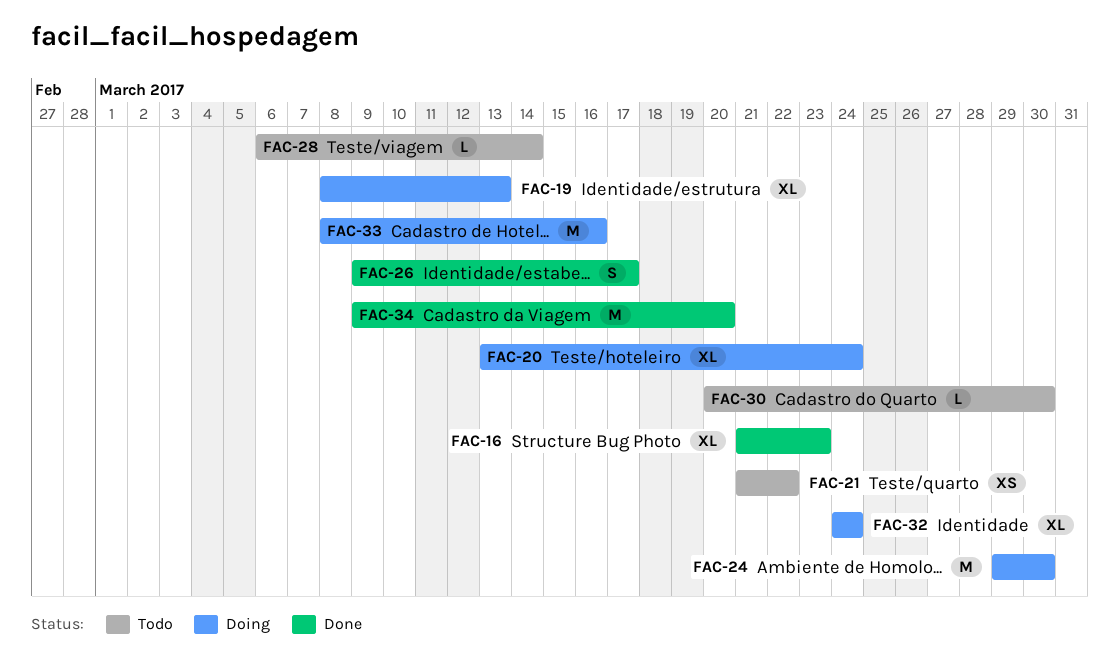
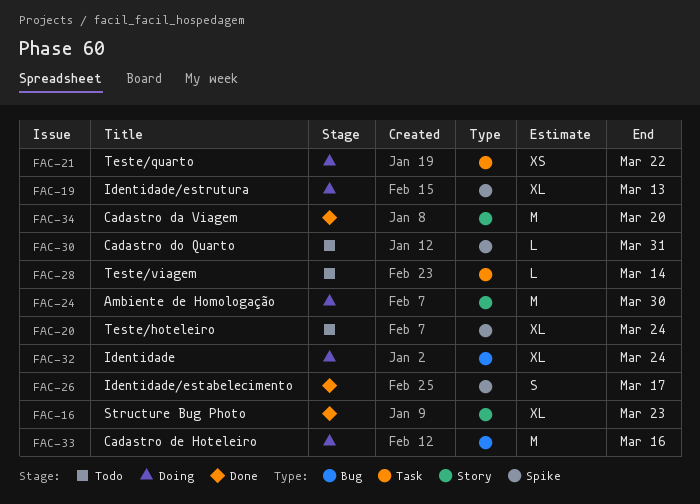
FAC-20, status: Doing -> Todo
FAC-21, status: Todo -> Doing
FAC-30, due: Mar 30 -> Mar 31

